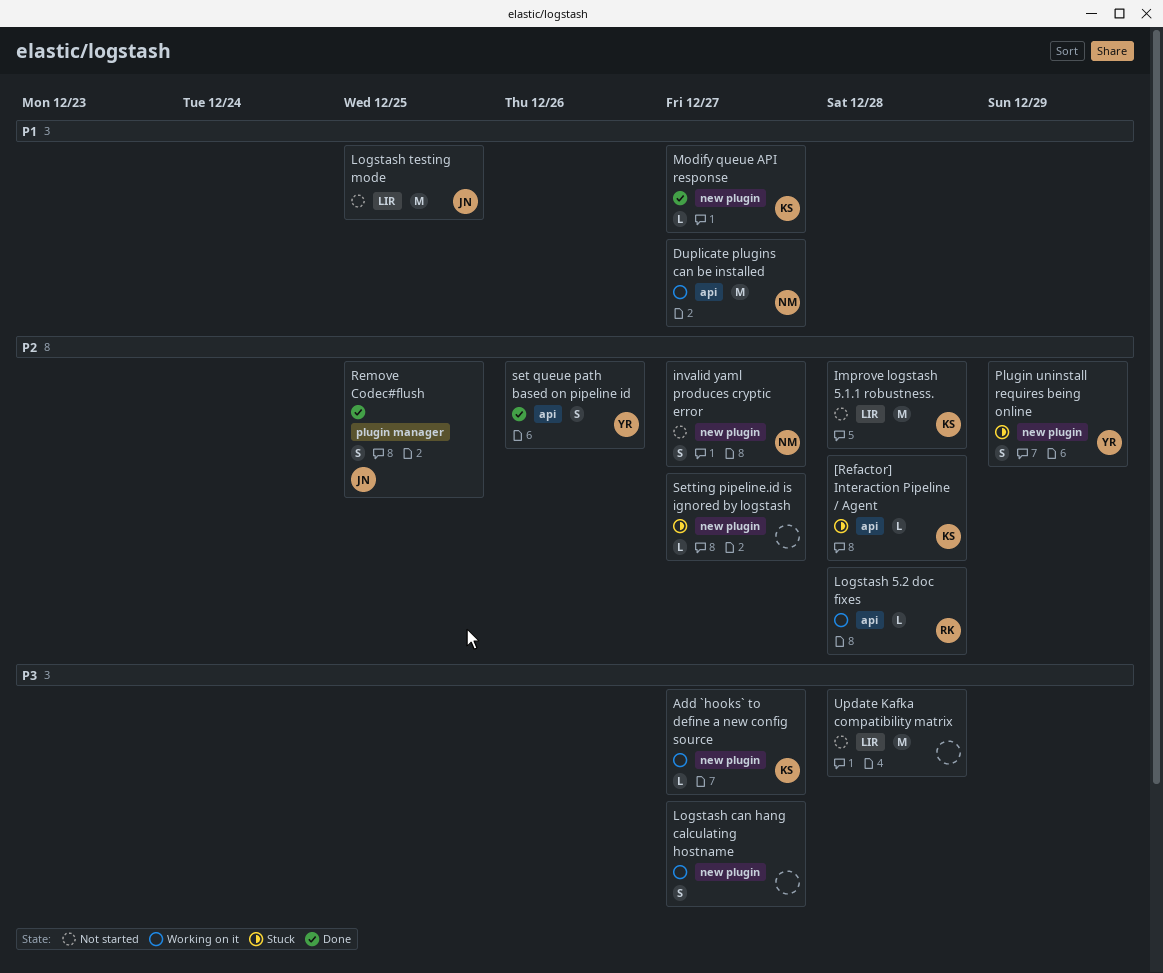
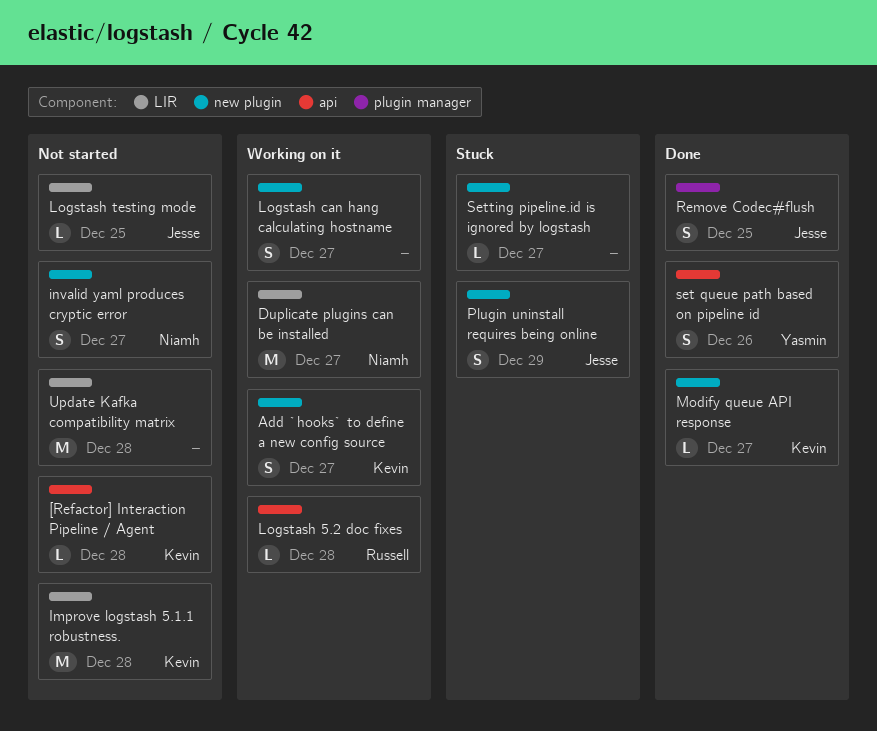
[Refactor] Interaction Pipeline / Agent, status: Stuck -> Not started
Add `hooks` to define a new config source, estimate: L -> S
Duplicate plugins can be installed, label: api -> LIR
Logstash testing mode, estimate: M -> L
Plugin uninstall requires being online, owner: Yasmin -> Jesse

